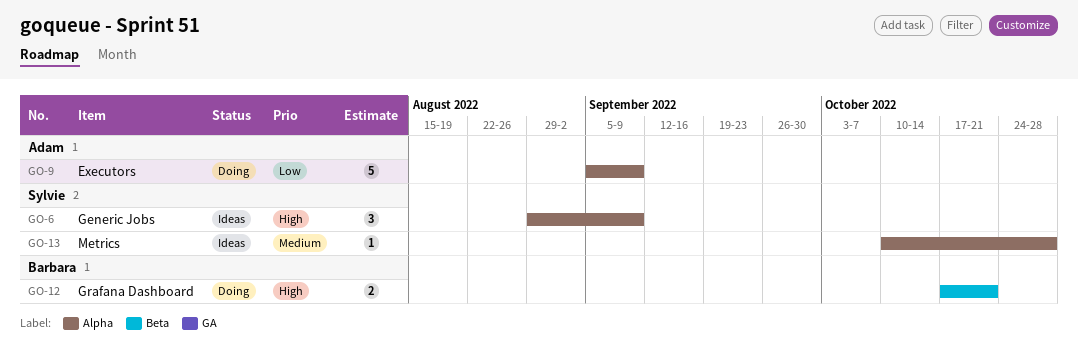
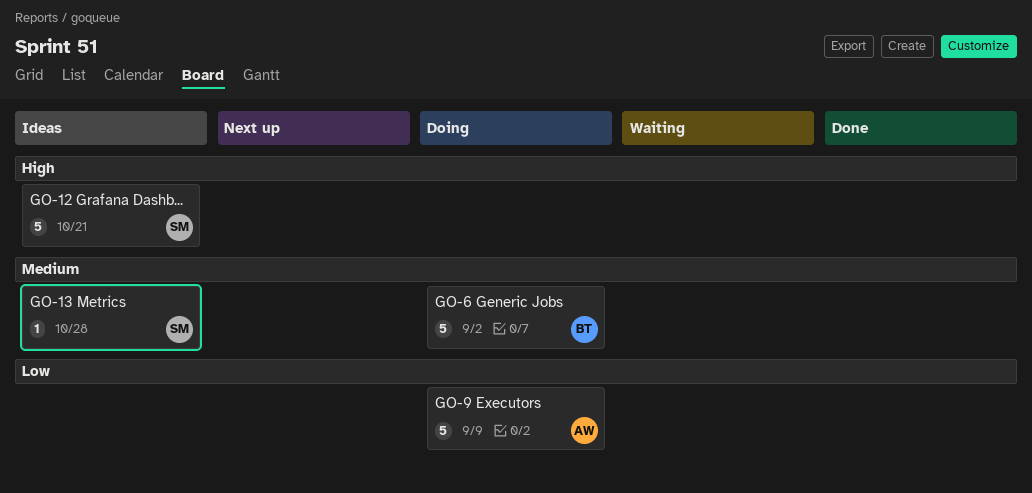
GO-6, status: Ideas -> Doing
GO-6, owner: Sylvie -> Barbara
GO-6, priority: High -> Medium
GO-6, estimate: 3 -> 5
GO-6, due: Sep 9 -> Sep 2
GO-12, status: Doing -> Ideas
GO-12, owner: Barbara -> Sylvie
GO-12, estimate: 2 -> 5

